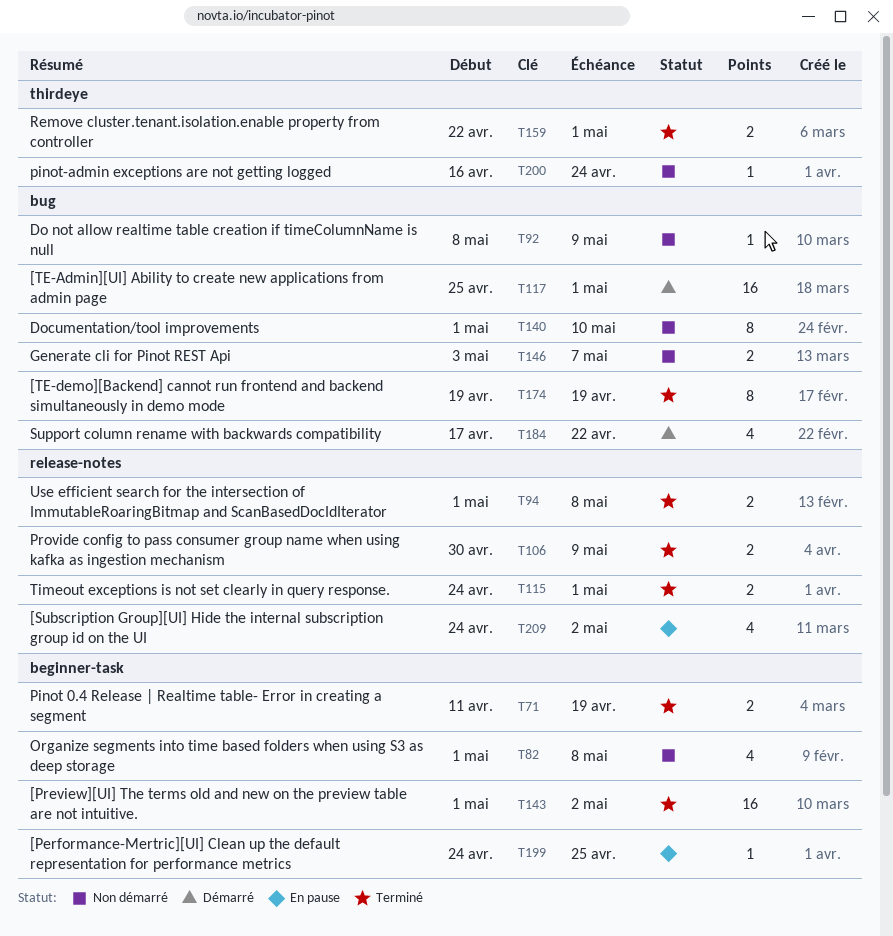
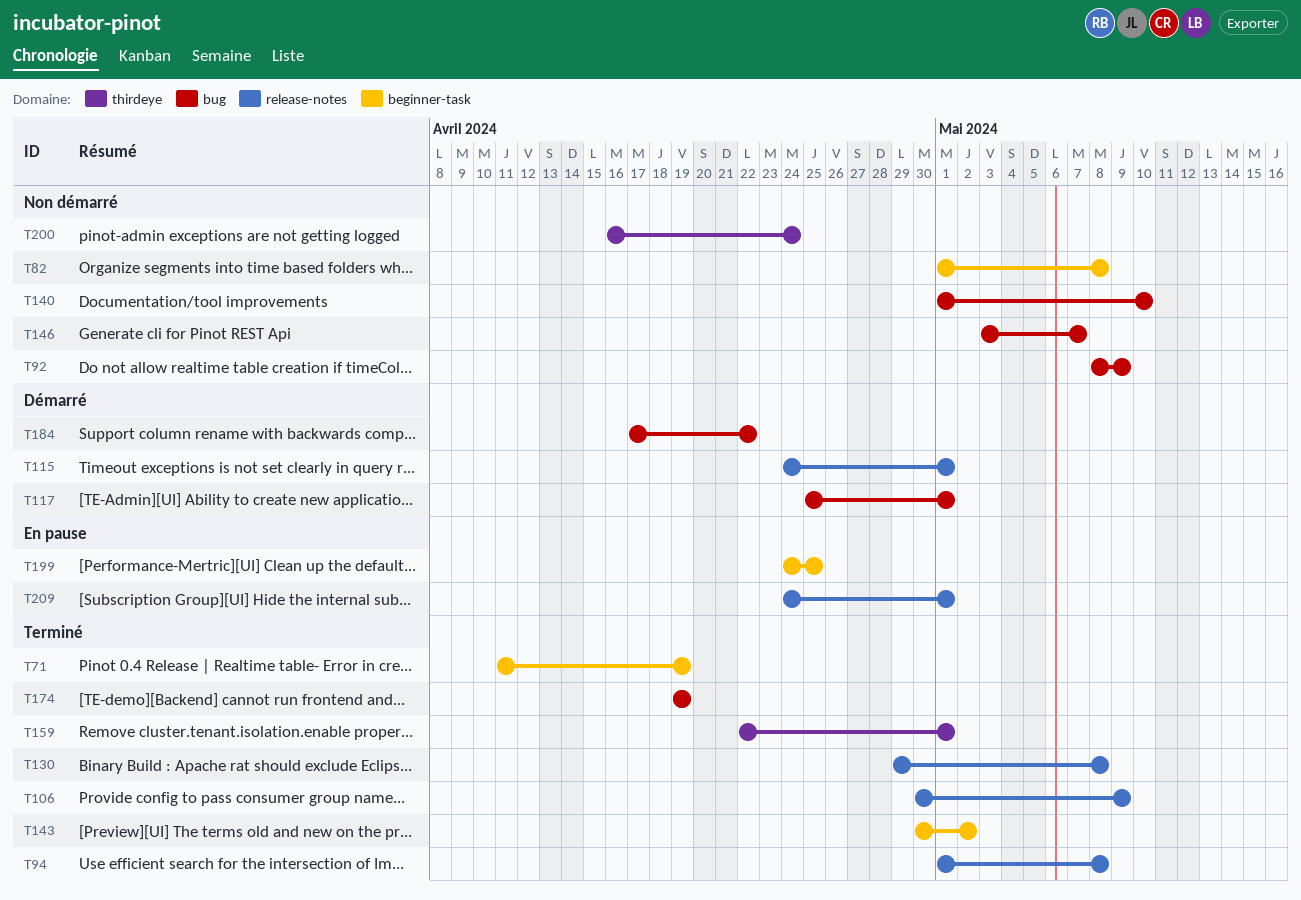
T115, status: Terminé -> Démarré
T130: none -> present
T143, start: May 1 -> Apr 30
T209, due: May 2 -> May 1

